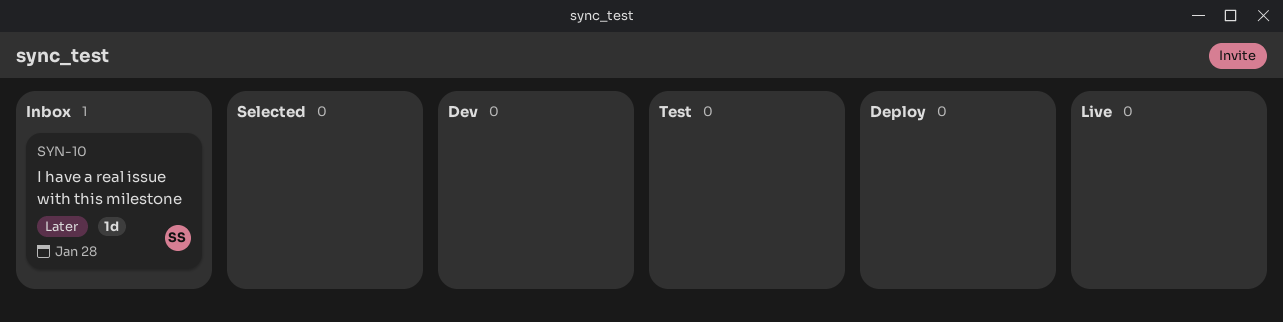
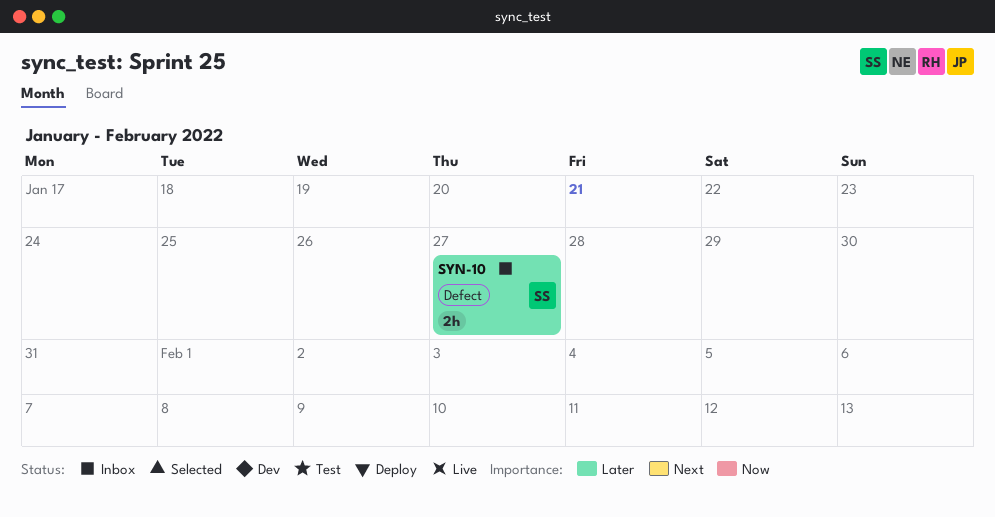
SYN-10, estimate: 1d -> 2h
SYN-10, due: Jan 28 -> Jan 27

